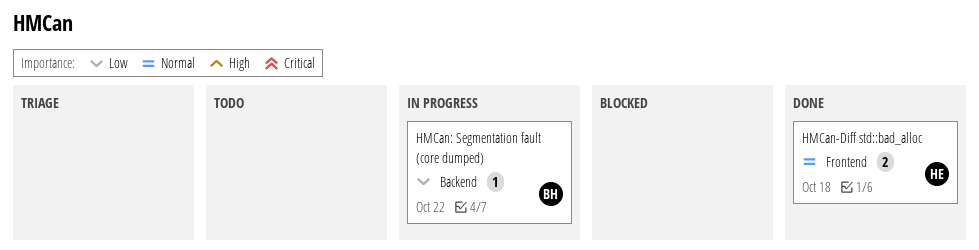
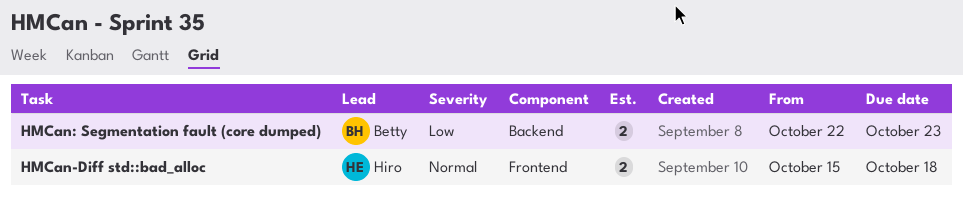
HMCan: Segmentation fault (core dumped), estimate: 1 -> 2
HMCan: Segmentation fault (core dumped), due: Oct 22 -> Oct 23

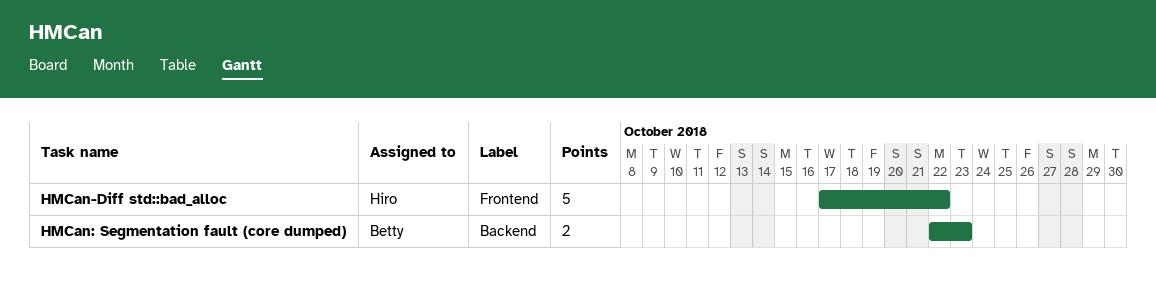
HMCan-Diff std::bad_alloc, estimate: 2 -> 5
HMCan-Diff std::bad_alloc, start: Oct 15 -> Oct 17
HMCan-Diff std::bad_alloc, due: Oct 18 -> Oct 22

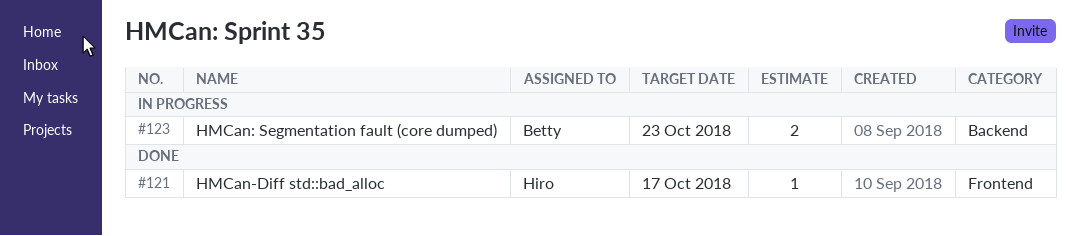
HMCan-Diff std::bad_alloc, estimate: 5 -> 1
HMCan-Diff std::bad_alloc, due: Oct 22 -> Oct 17

